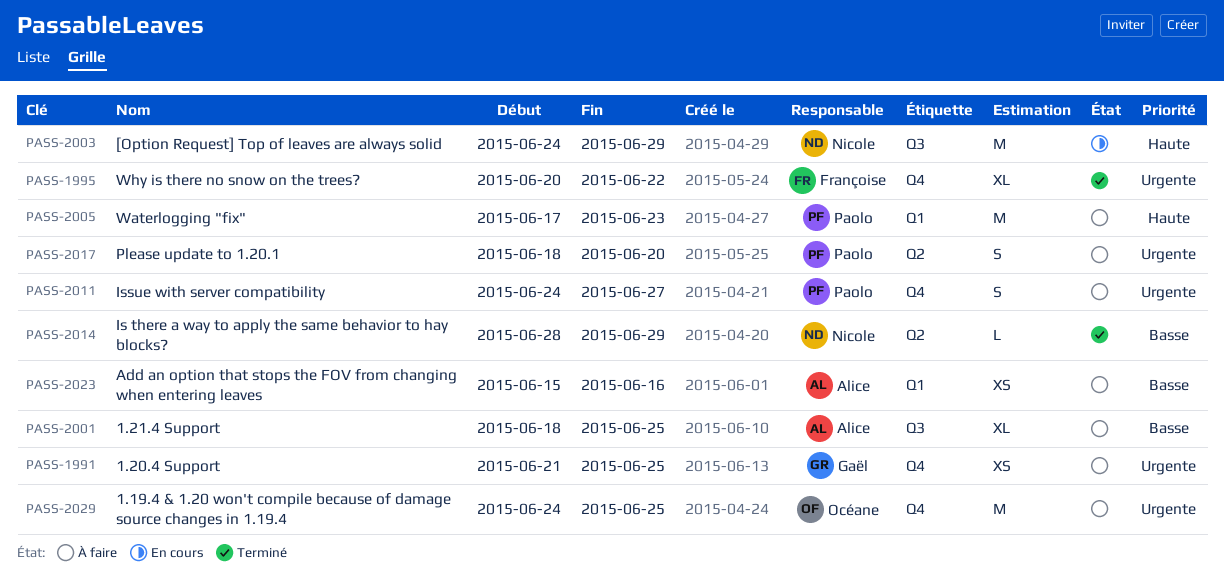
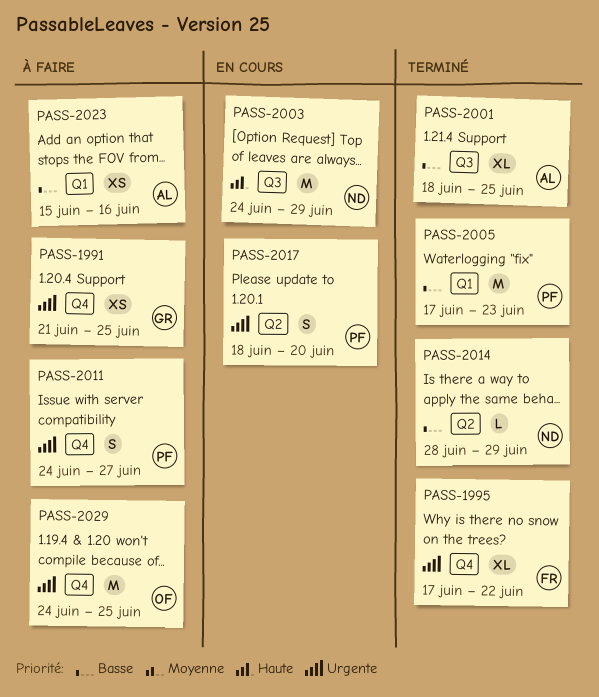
PASS-1995, start: Jun 20 -> Jun 17
PASS-2001, status: À faire -> Terminé
PASS-2005, status: À faire -> Terminé
PASS-2005, priority: Haute -> Basse
PASS-2017, status: À faire -> En cours

